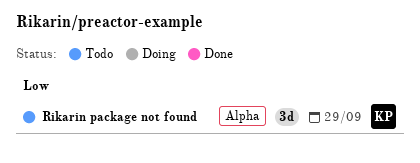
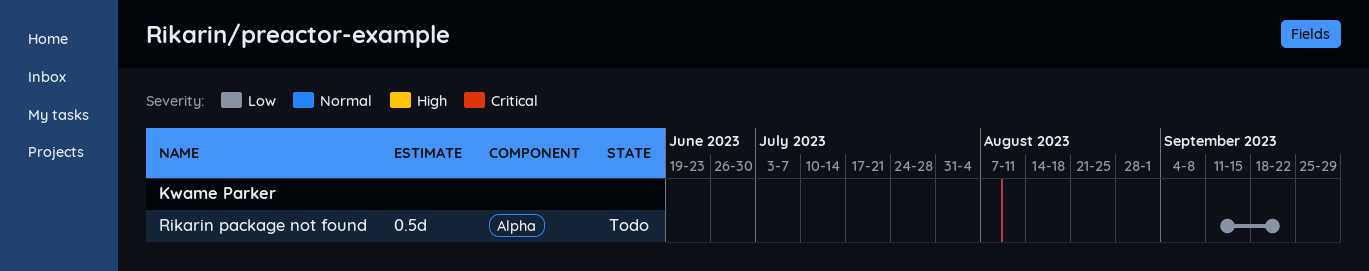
Rikarin package not found, estimate: 3d -> 0.5d
Rikarin package not found, due: Sep 29 -> Sep 22

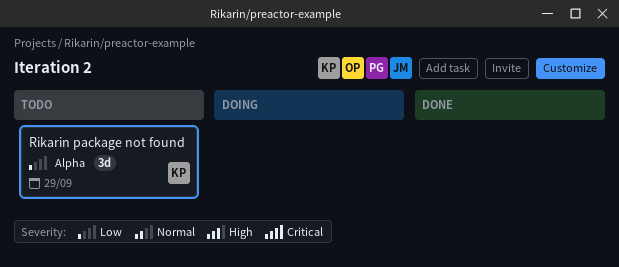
Rikarin package not found, estimate: 0.5d -> 3d
Rikarin package not found, due: Sep 22 -> Sep 29

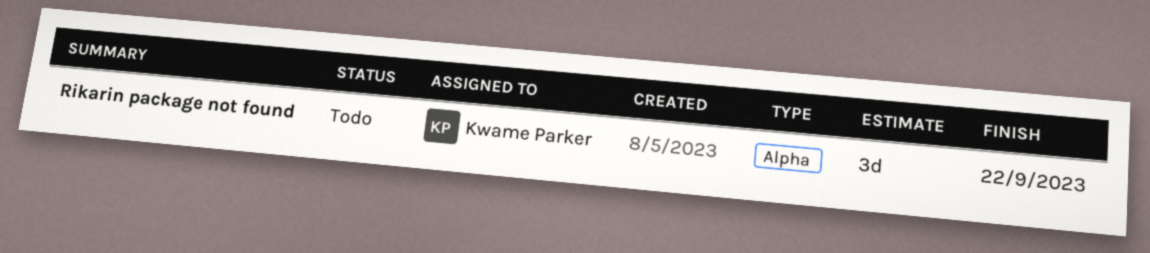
Rikarin package not found, due: Sep 29 -> Sep 22

